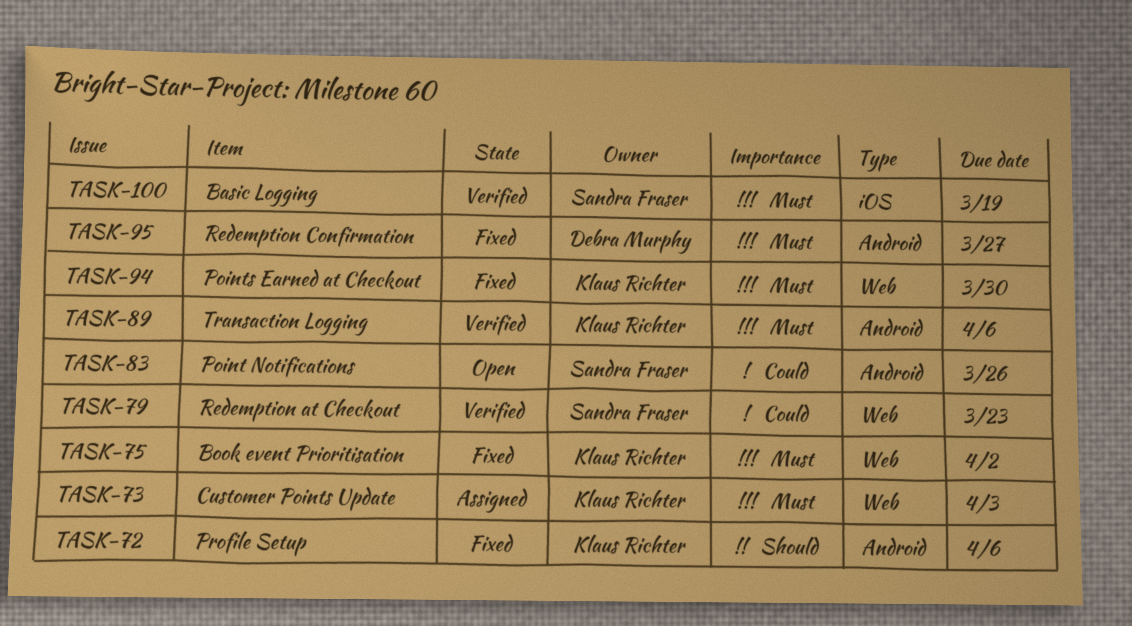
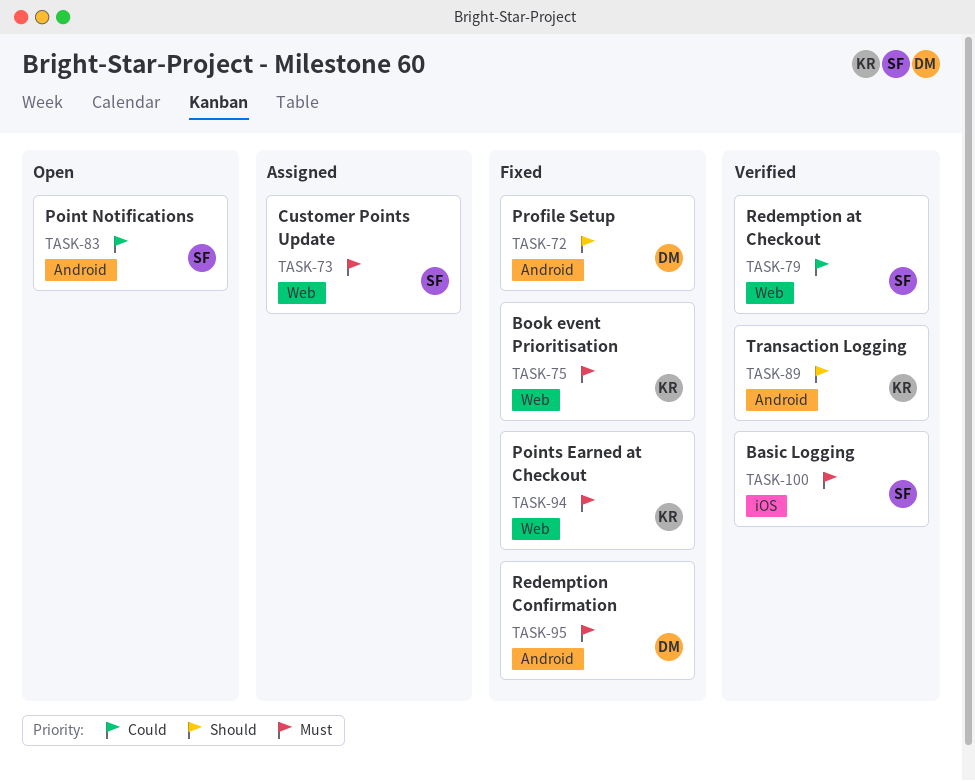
TASK-72, owner: Klaus Richter -> Debra Murphy
TASK-73, owner: Klaus Richter -> Sandra Fraser
TASK-89, priority: Must -> Should

